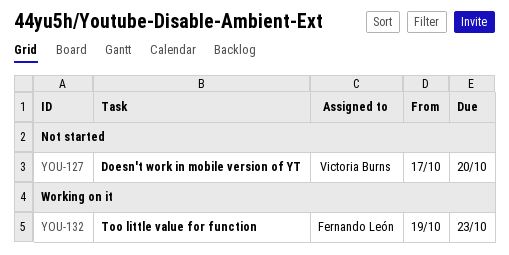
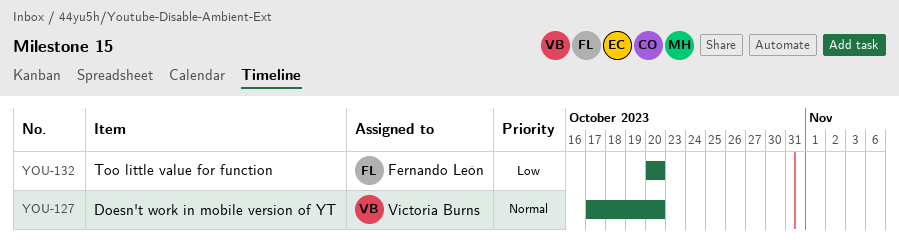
YOU-132, start: Oct 19 -> Oct 20
YOU-132, due: Oct 23 -> Oct 20

